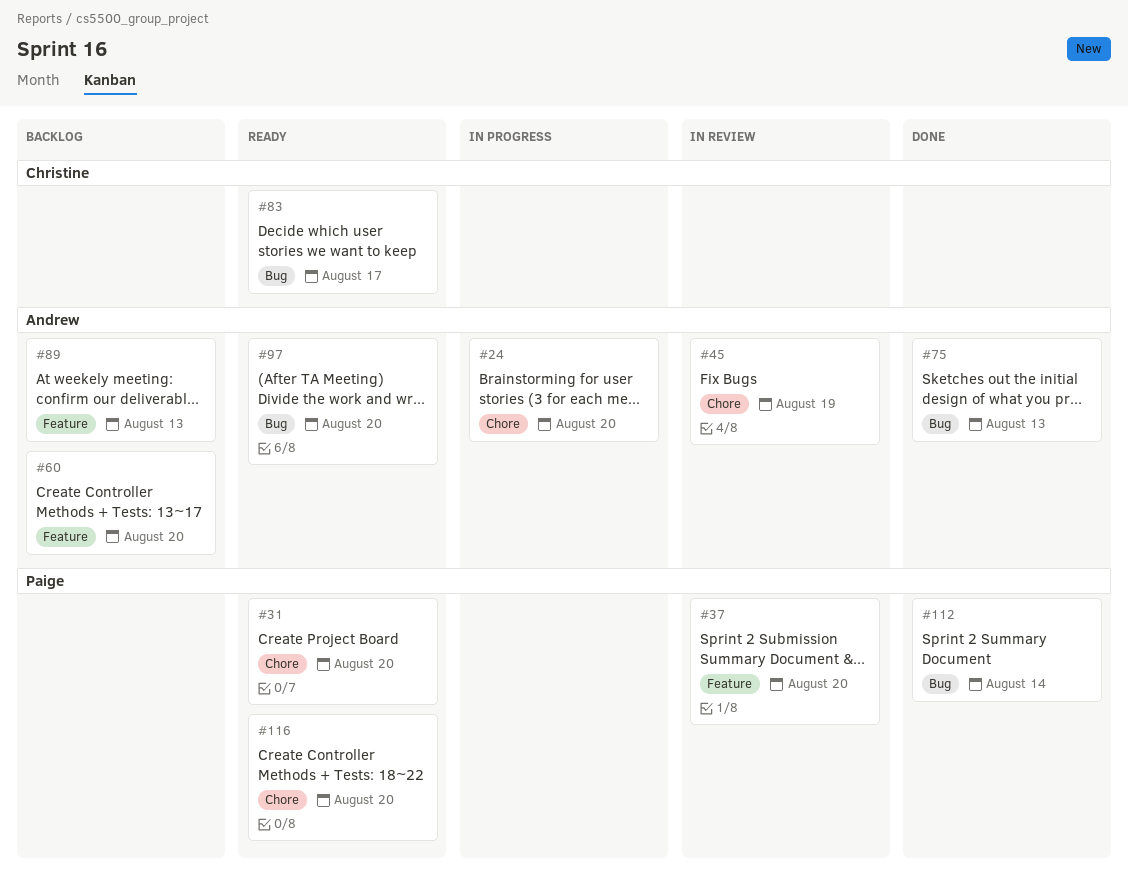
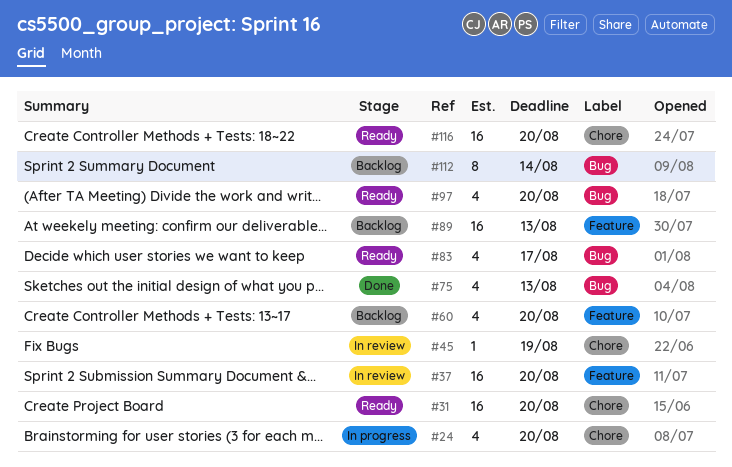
#112, status: Done -> Backlog

